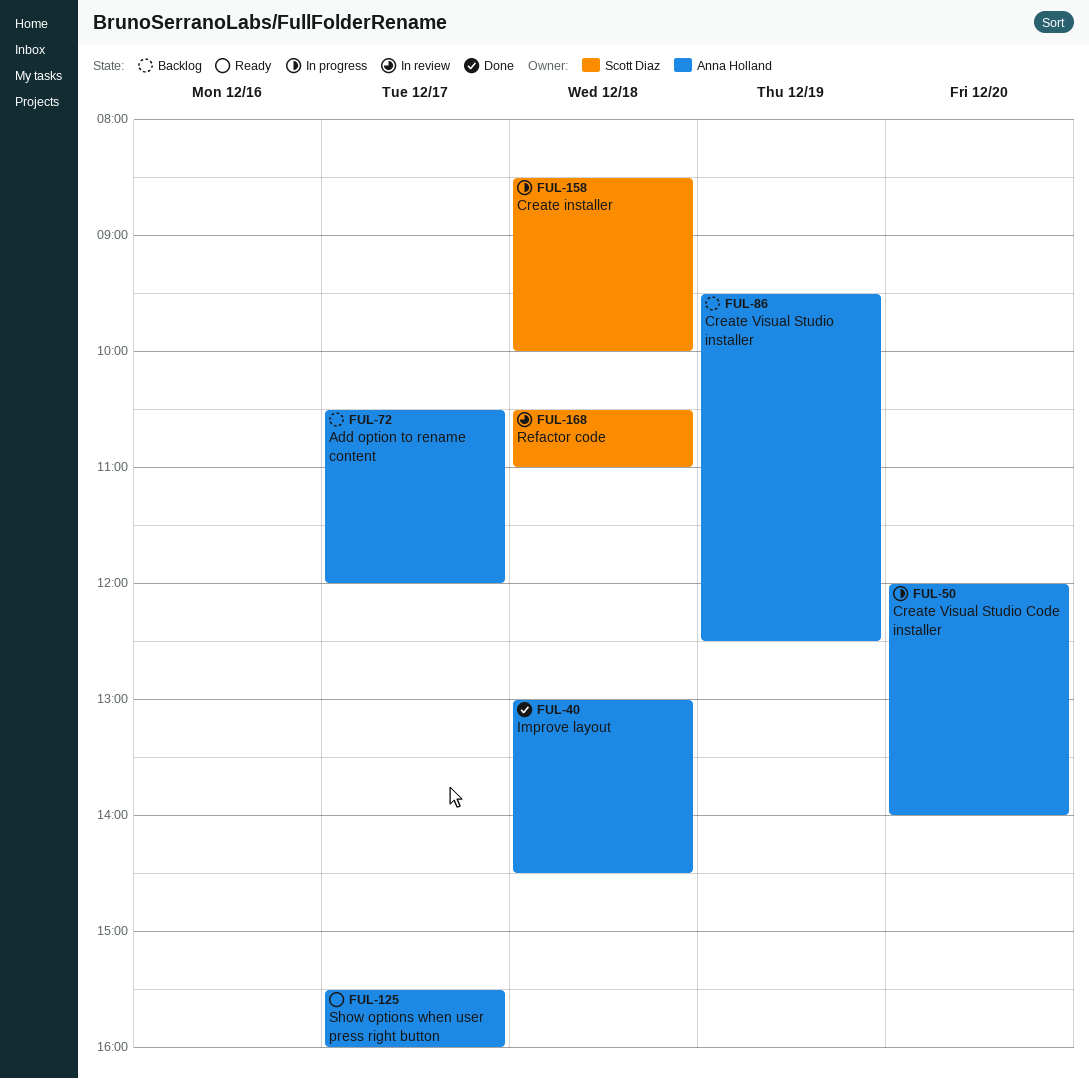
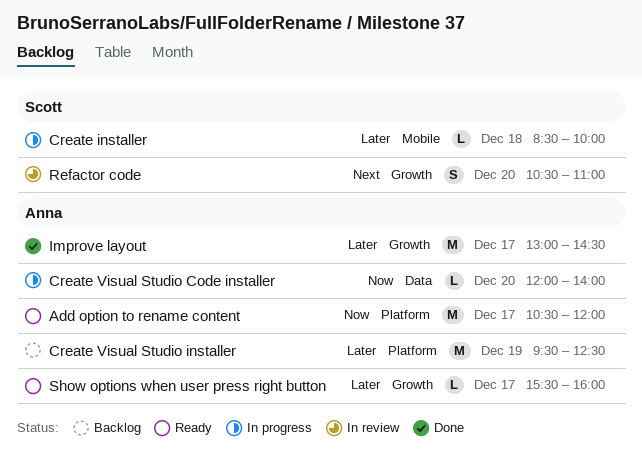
Add option to rename content, status: Backlog -> Ready
Improve layout, day: Dec 18 -> Dec 17
Refactor code, day: Dec 18 -> Dec 20

